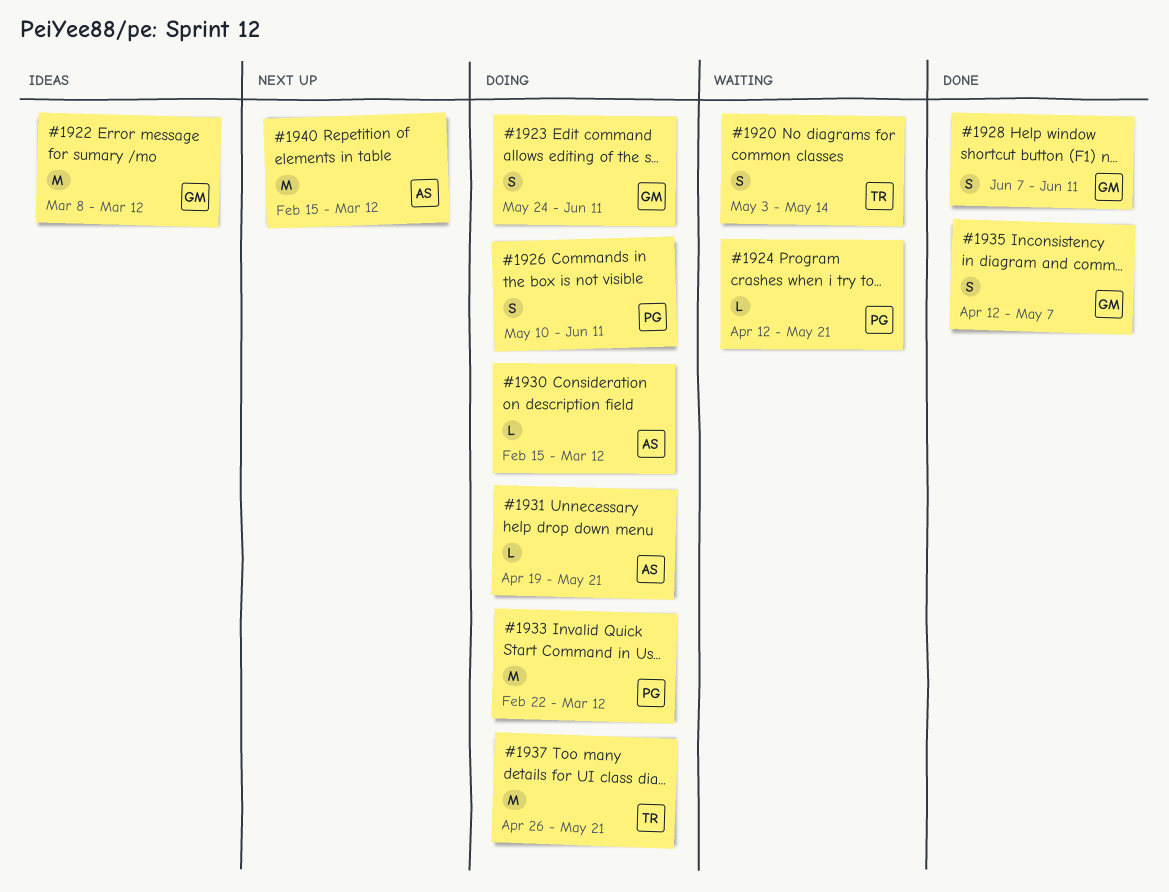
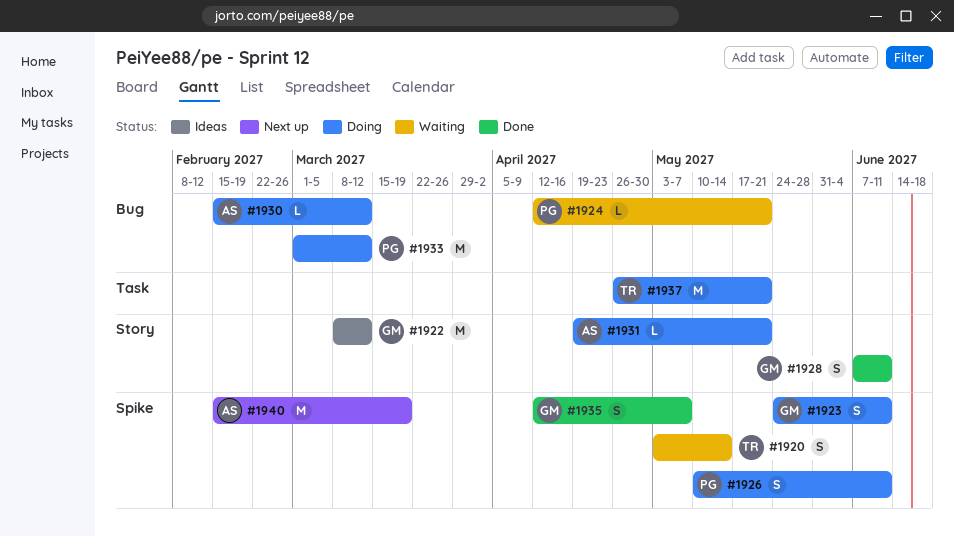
#1933, start: Feb 22 -> Mar 1
#1940, due: Mar 12 -> Mar 19

